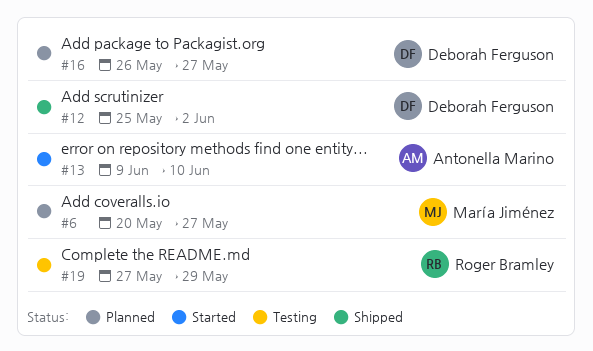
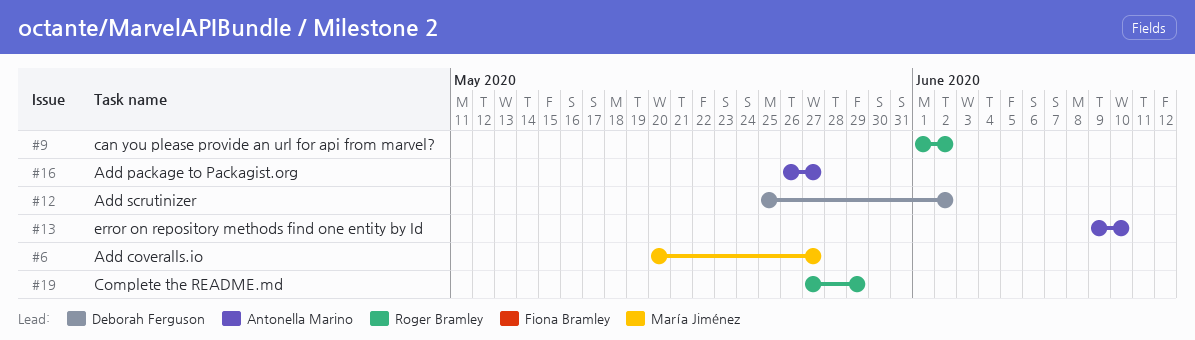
#9: none -> present
#16, owner: Deborah Ferguson -> Antonella Marino

